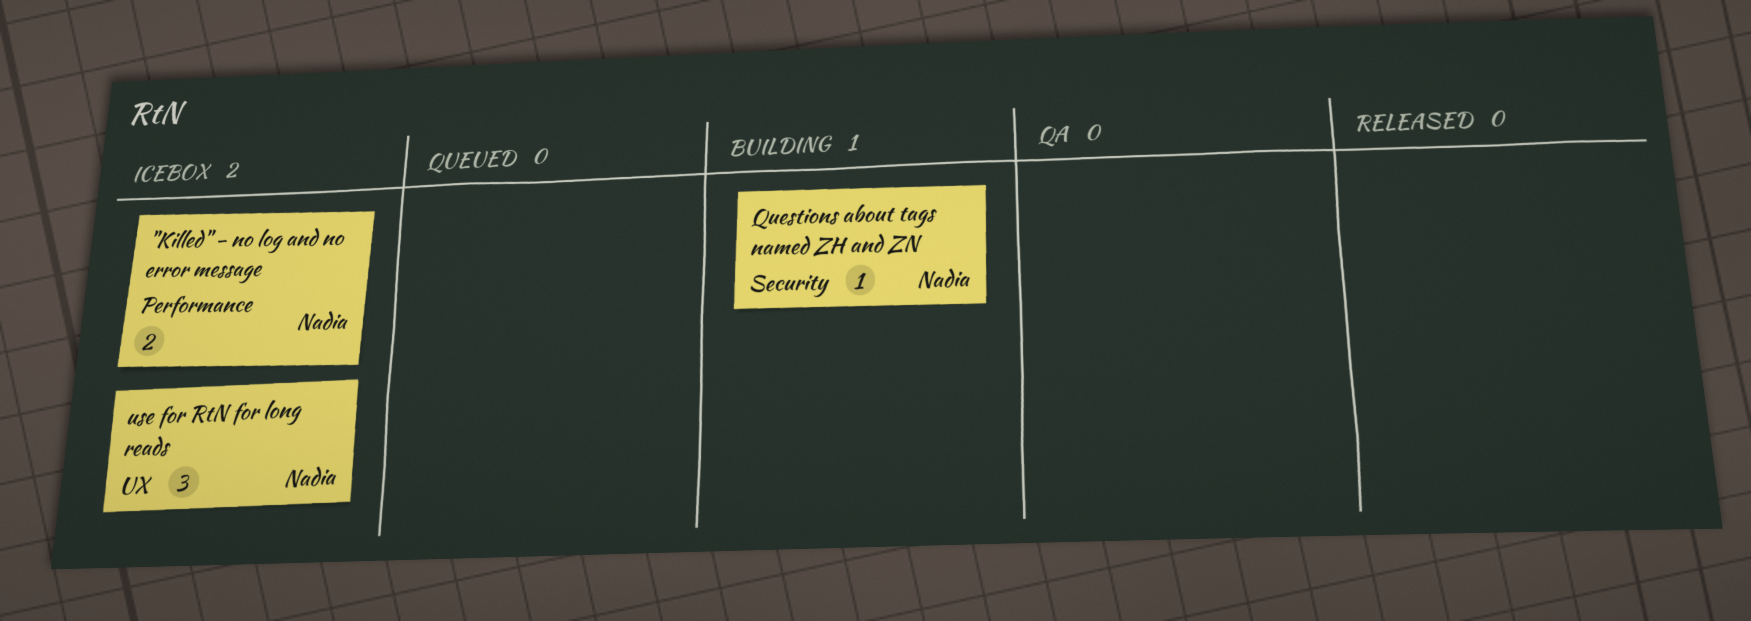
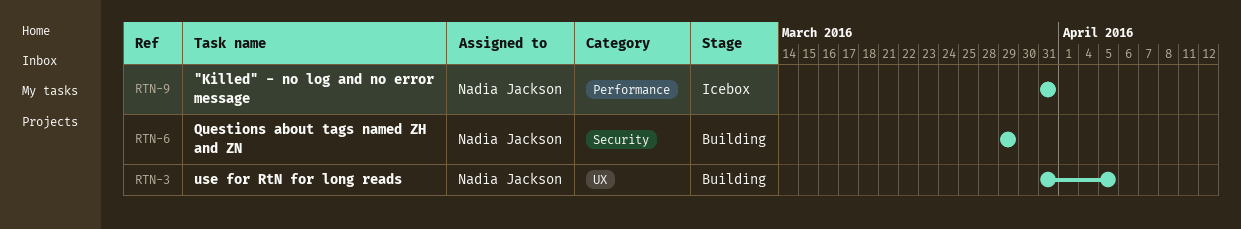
use for RtN for long reads, status: Icebox -> Building

